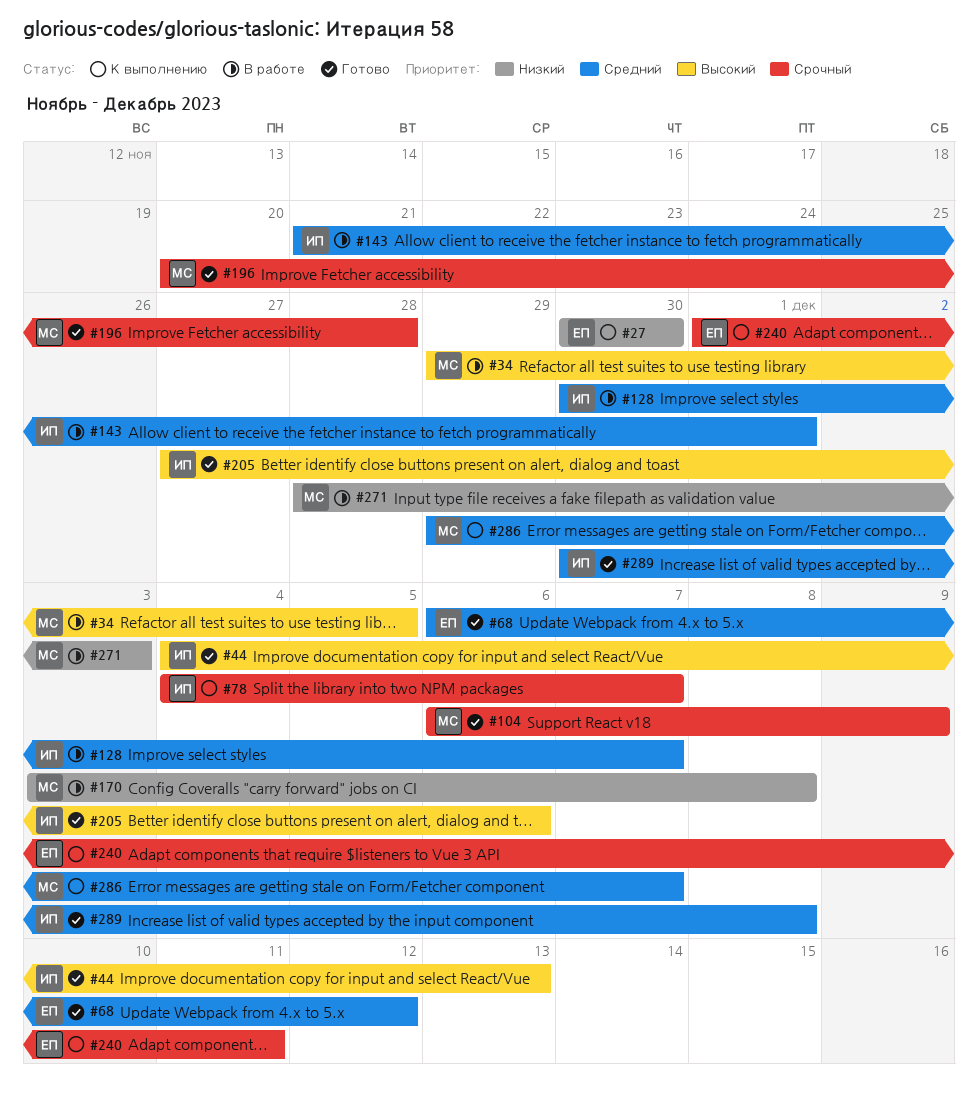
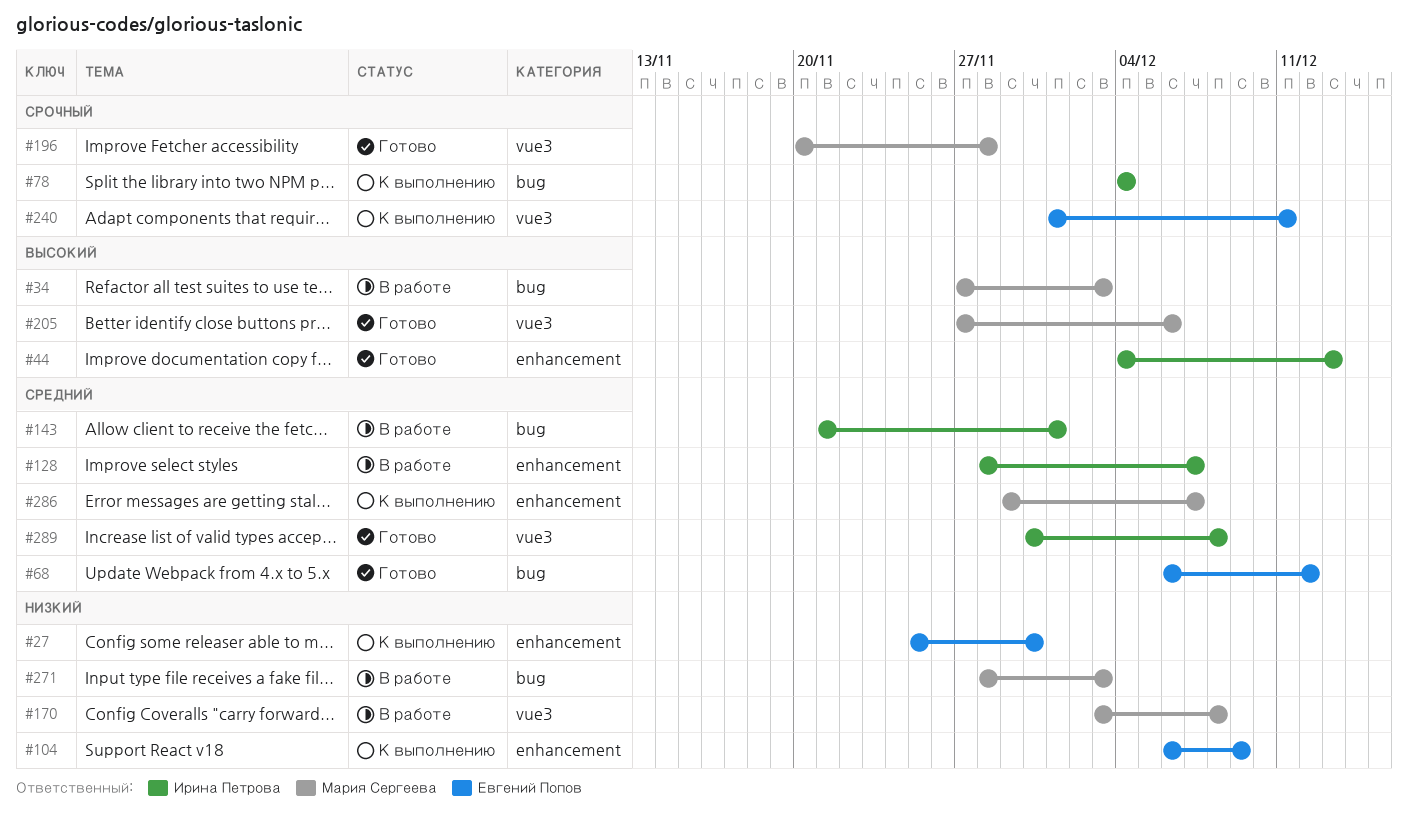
#27, start: Nov 30 -> Nov 25
#34, start: Nov 29 -> Nov 27
#34, due: Dec 5 -> Dec 3
#78, due: Dec 7 -> Dec 4
#104, status: Готово -> К выполнению
#104, owner: Мария Сергеева -> Евгений Попов
#104, priority: Срочный -> Низкий
#128, start: Nov 30 -> Nov 28
#205, owner: Ирина Петрова -> Мария Сергеева

